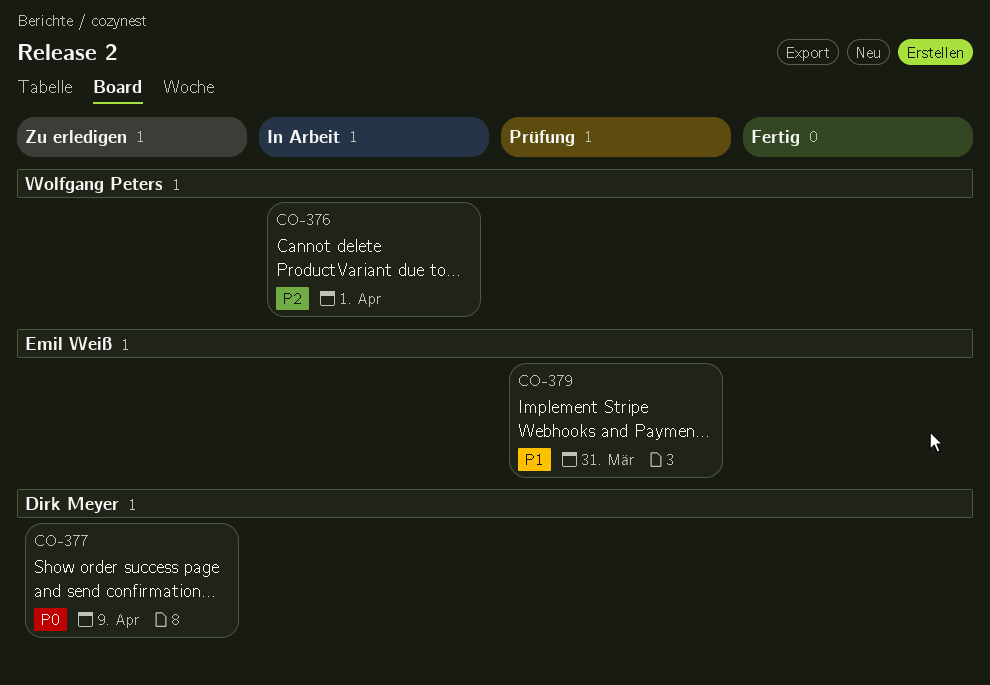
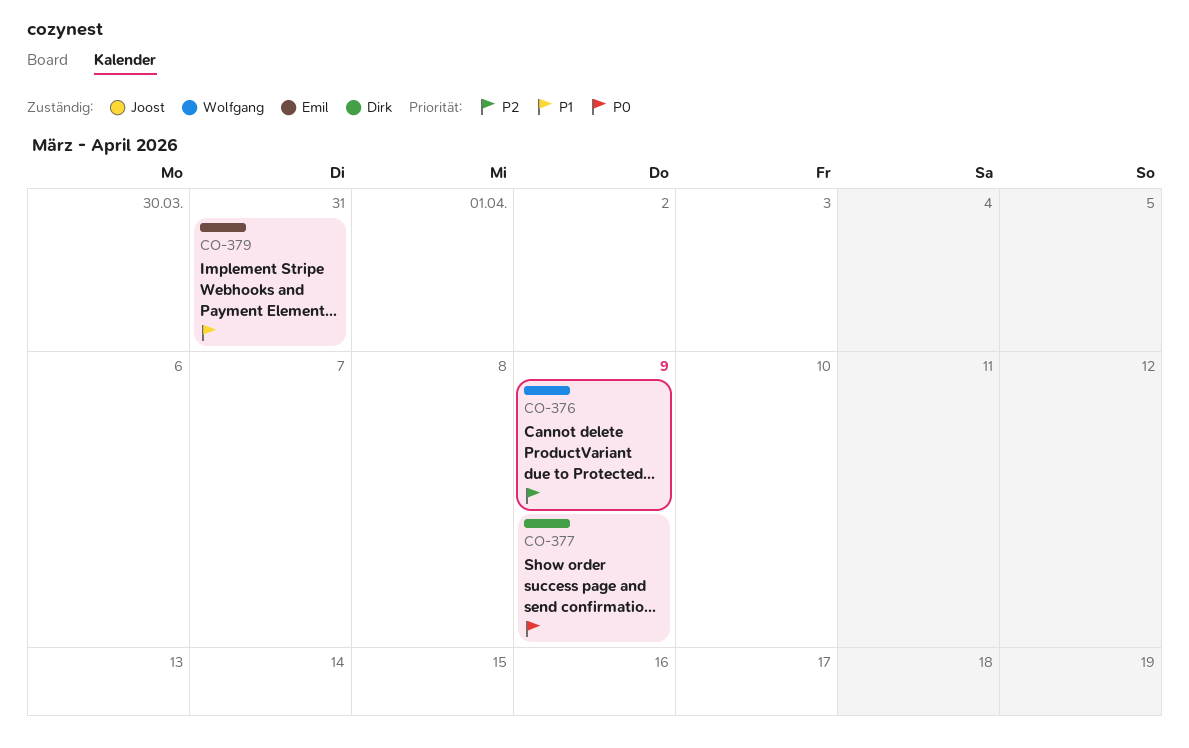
CO-376, due: Apr 1 -> Apr 9

